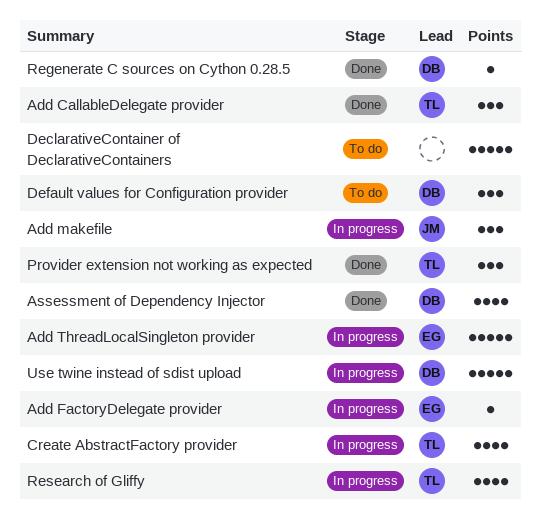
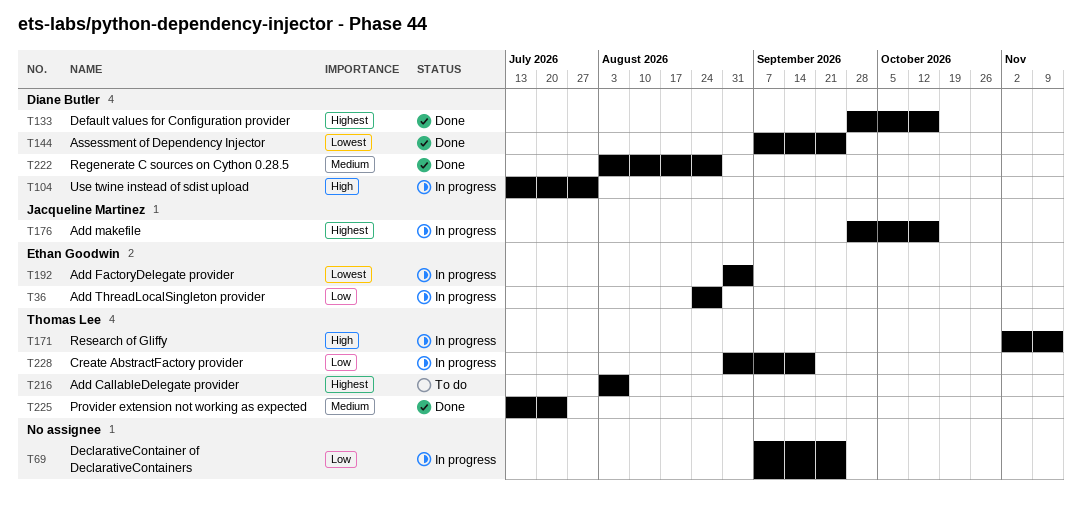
Add CallableDelegate provider, status: Done -> To do
DeclarativeContainer of DeclarativeContainers, status: To do -> In progress
Default values for Configuration provider, status: To do -> Done

